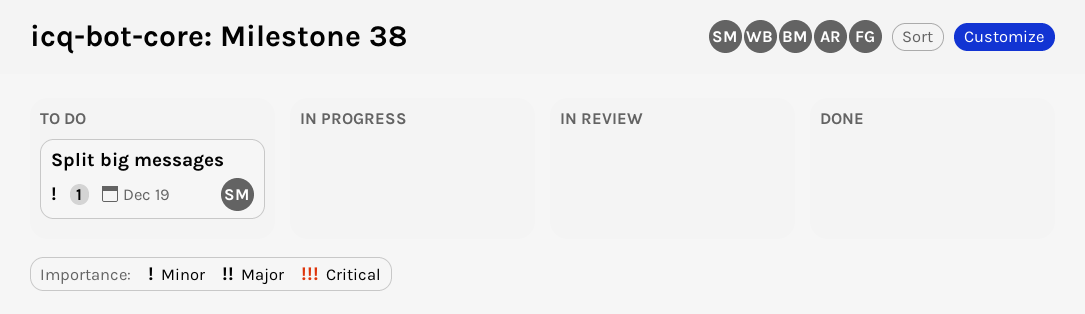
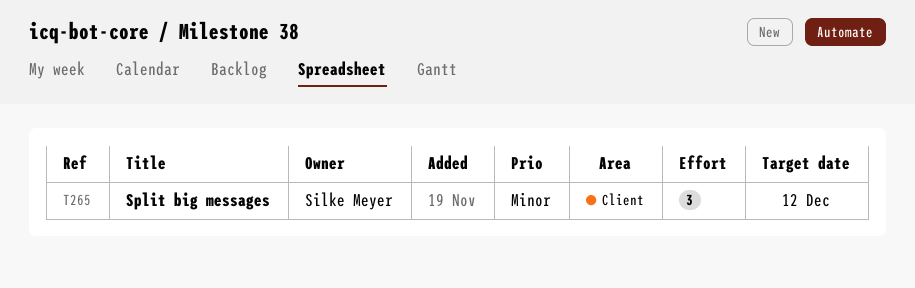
Split big messages, estimate: 1 -> 3
Split big messages, due: Dec 19 -> Dec 12

